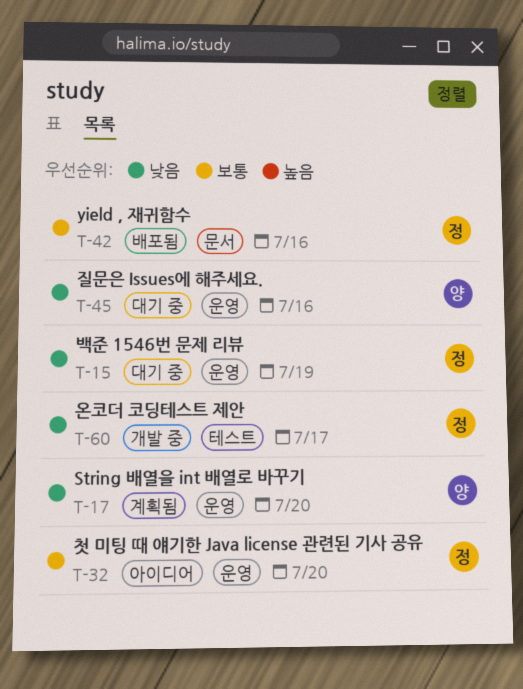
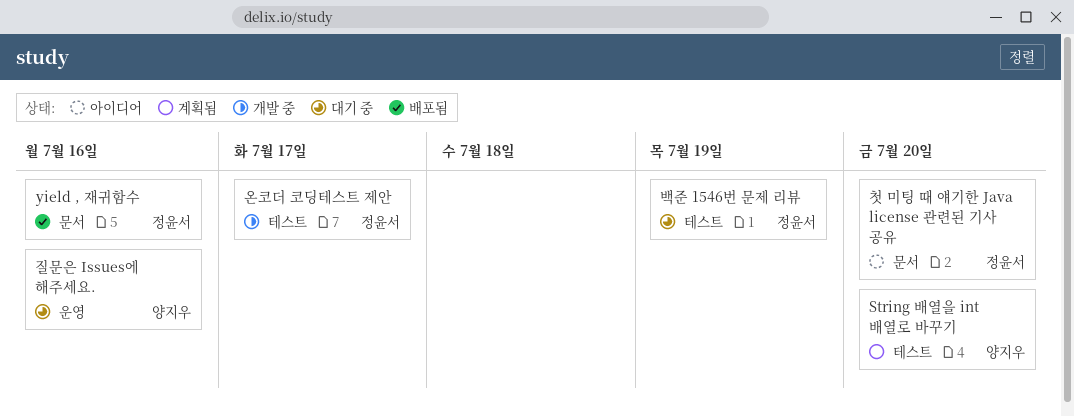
String 배열을 int 배열로 바꾸기, label: 운영 -> 테스트
백준 1546번 문제 리뷰, label: 운영 -> 테스트
첫 미팅 때 얘기한 Java license 관련된 기사 공유, label: 운영 -> 문서

